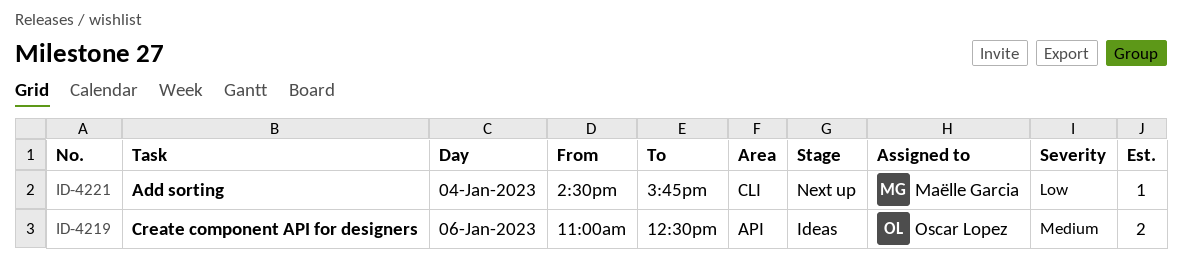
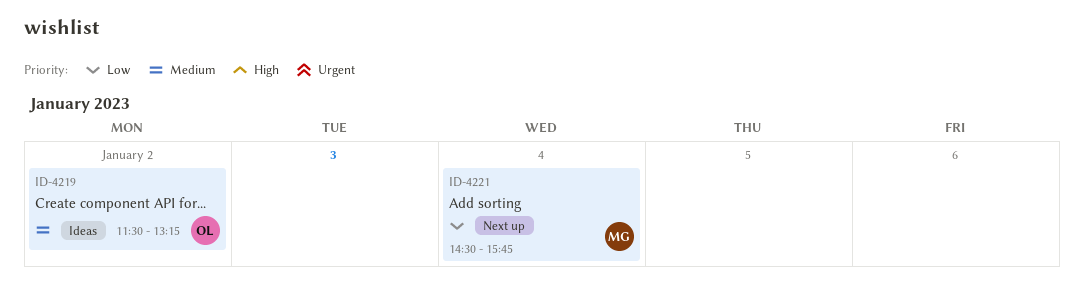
ID-4219, day: Jan 6 -> Jan 2
ID-4219, begins: 11:00 -> 11:30
ID-4219, ends: 12:30 -> 13:15

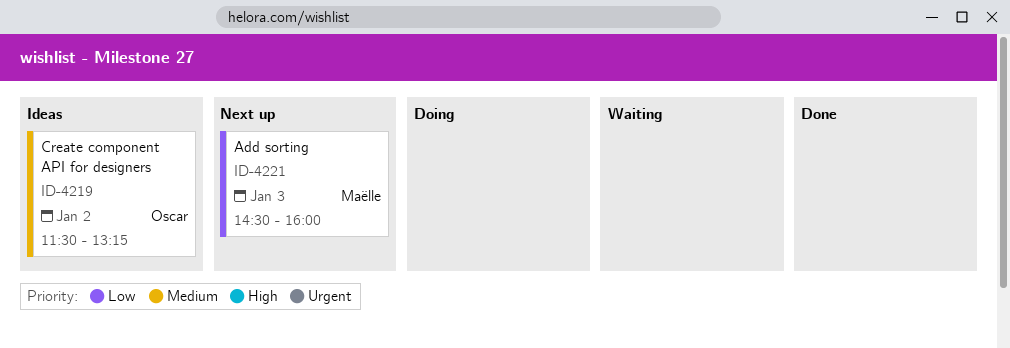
ID-4221, day: Jan 4 -> Jan 3
ID-4221, ends: 15:45 -> 16:00

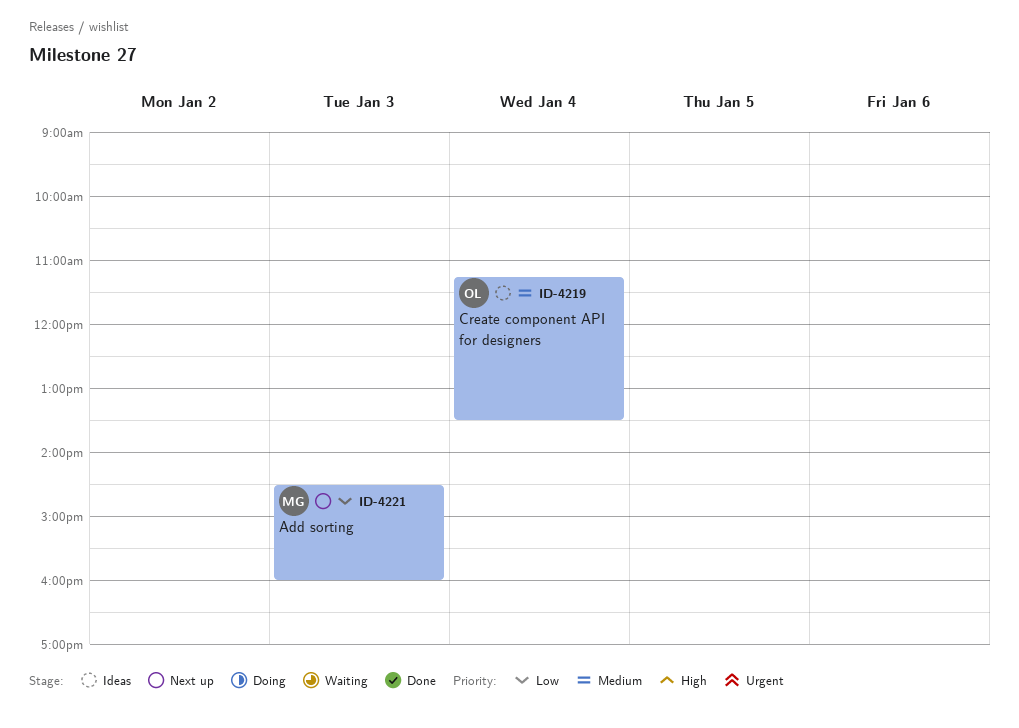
ID-4219, day: Jan 2 -> Jan 4
ID-4219, begins: 11:30 -> 11:15
ID-4219, ends: 13:15 -> 13:30

